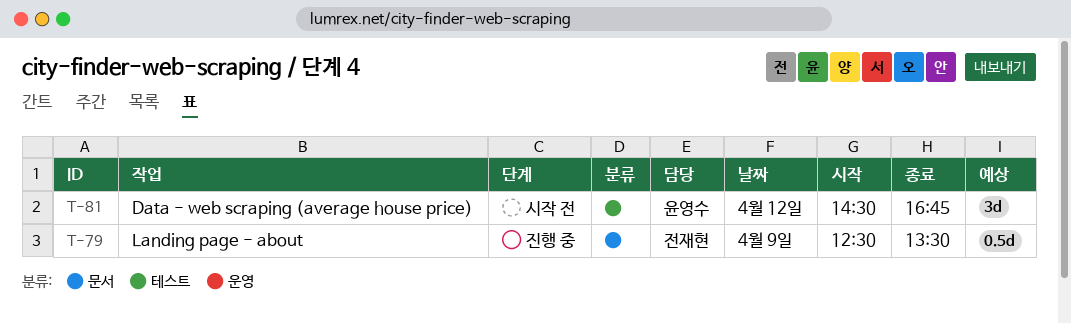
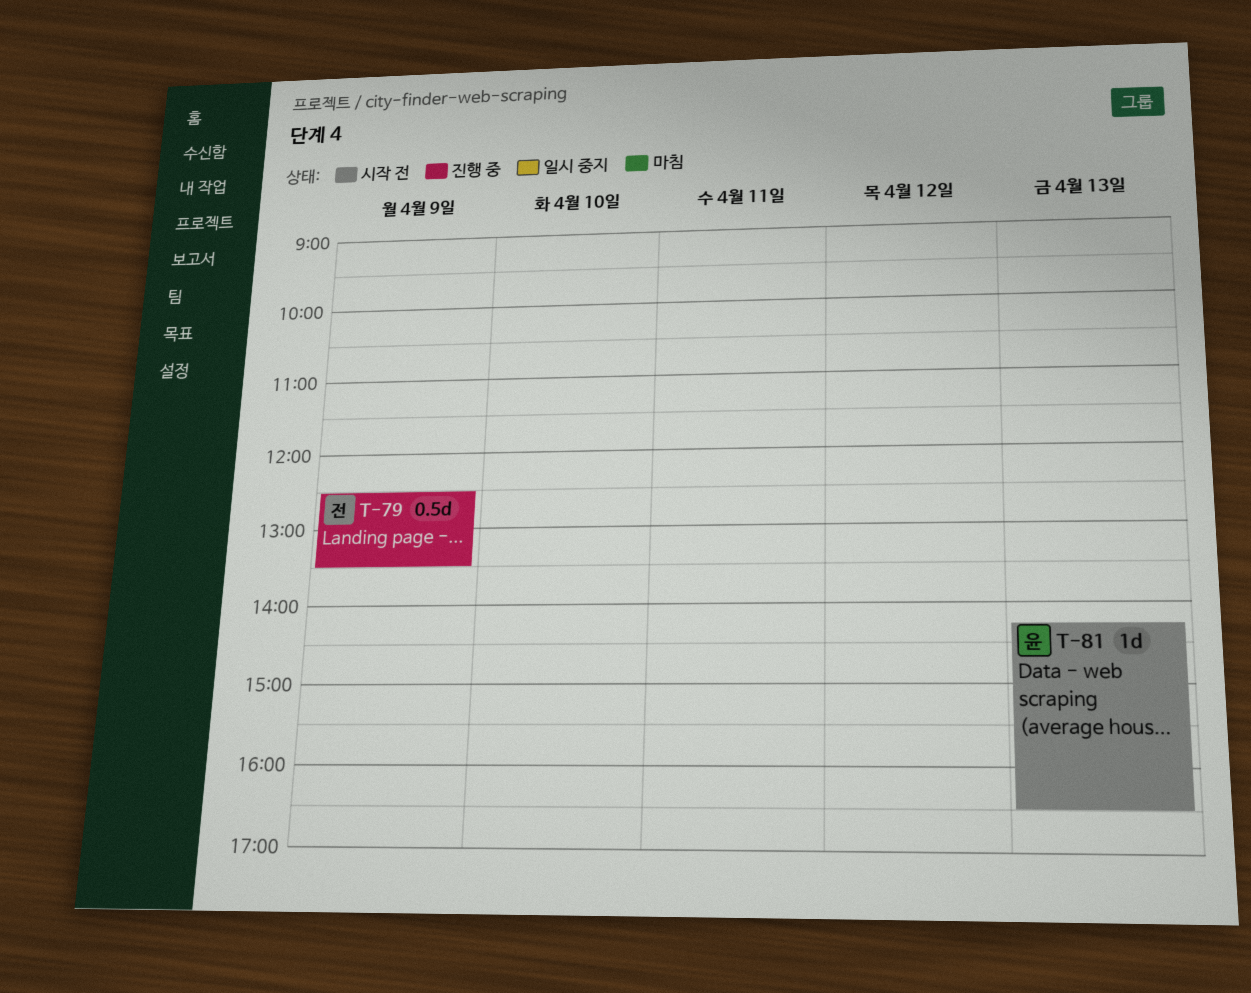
T-81, estimate: 3d -> 1d
T-81, day: Apr 12 -> Apr 13
T-81, begins: 14:30 -> 14:15
T-81, ends: 16:45 -> 16:30

